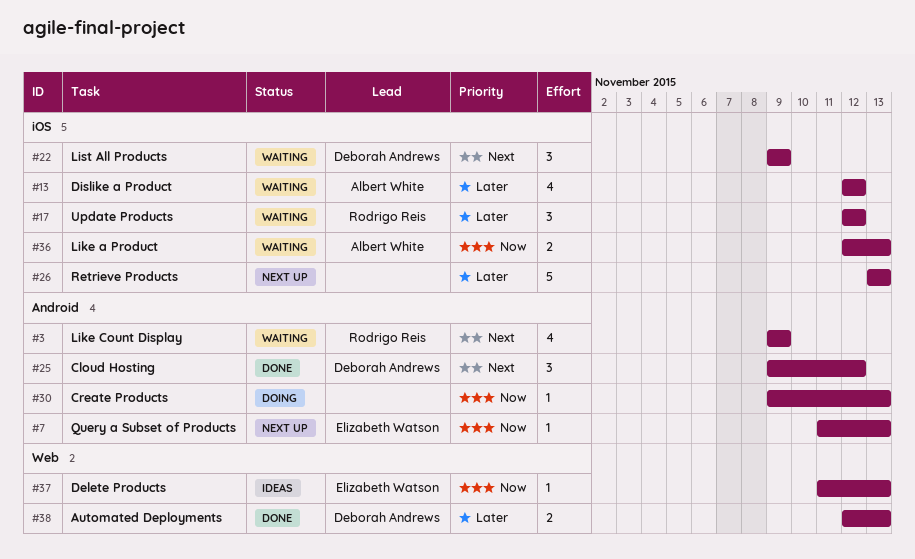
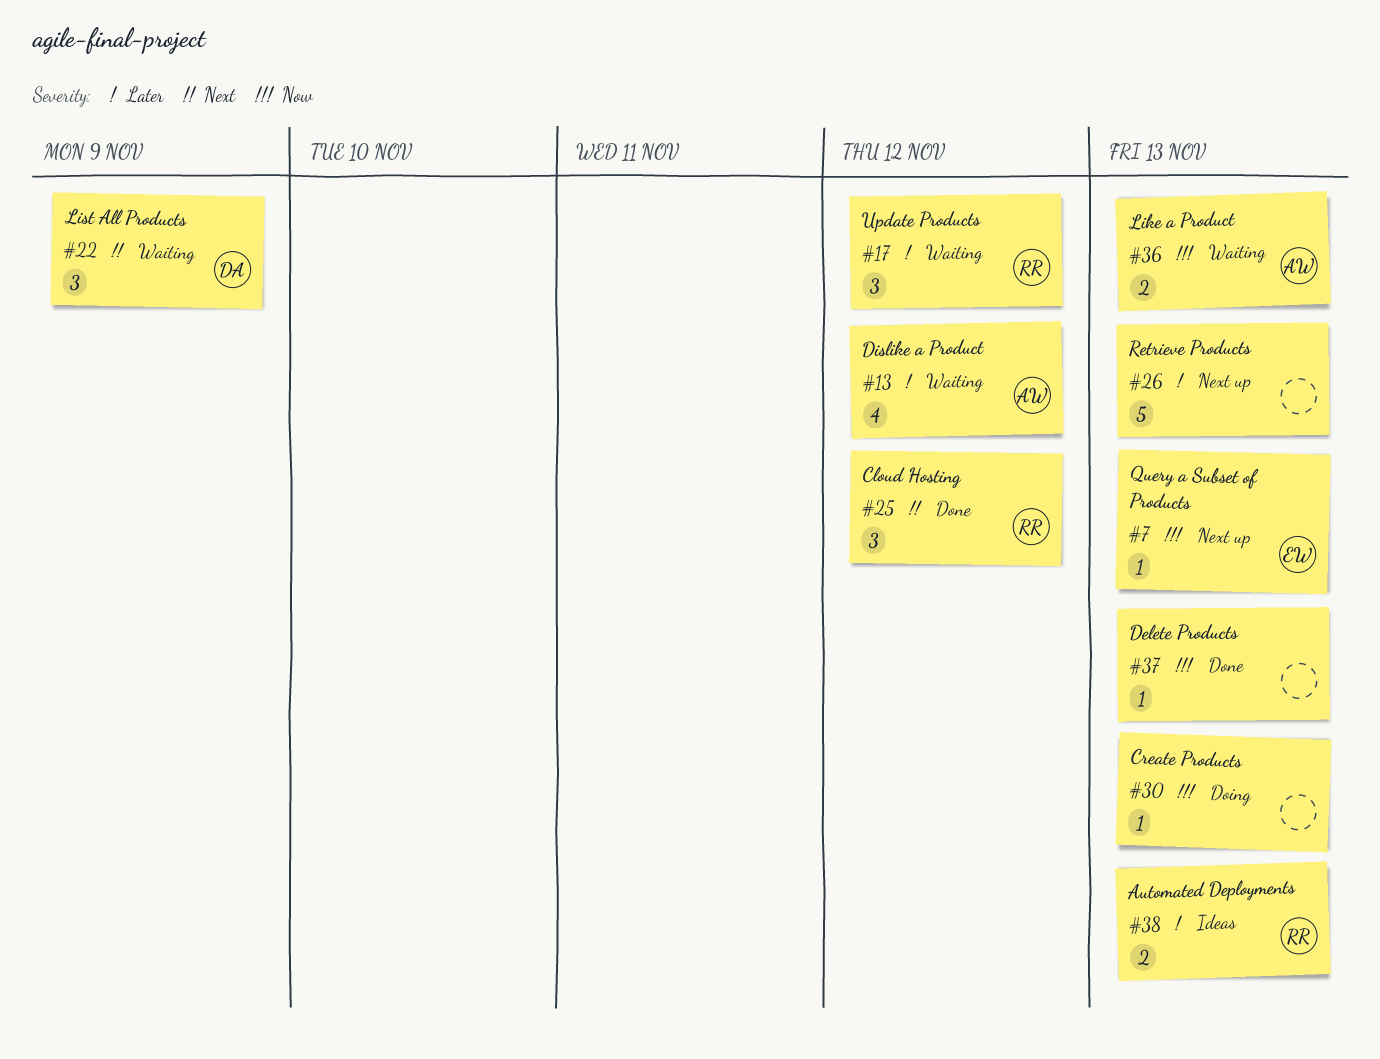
#3: present -> none
#25, owner: Deborah Andrews -> Rodrigo Reis
#37, status: Ideas -> Done
#37, owner: Elizabeth Watson -> none
#38, status: Done -> Ideas
#38, owner: Deborah Andrews -> Rodrigo Reis

